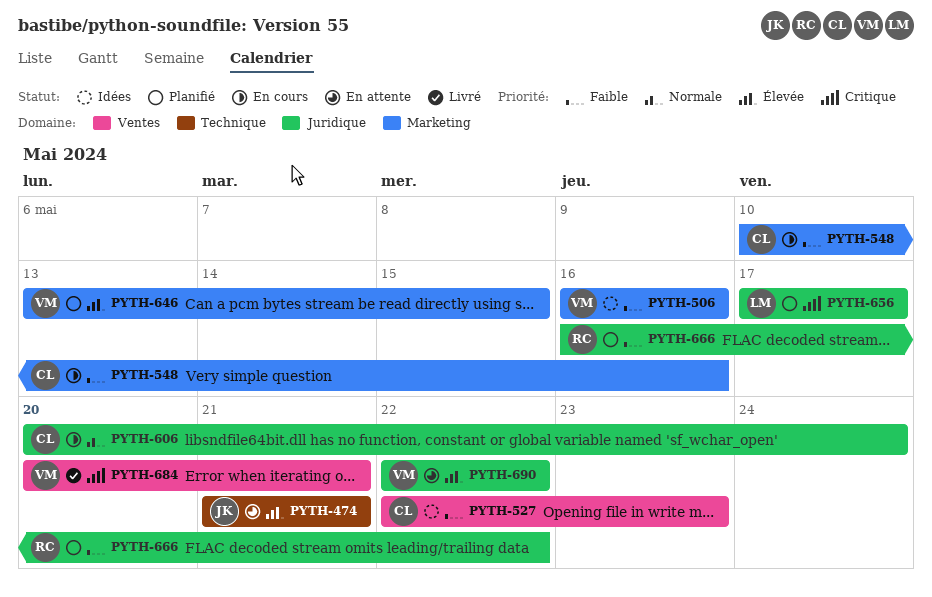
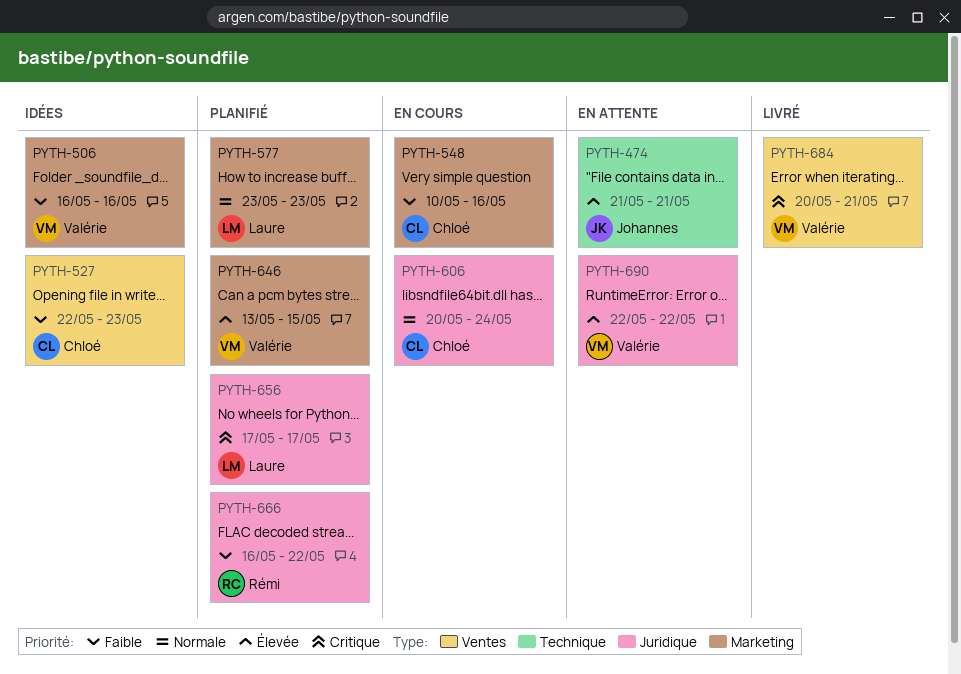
PYTH-577: none -> present

